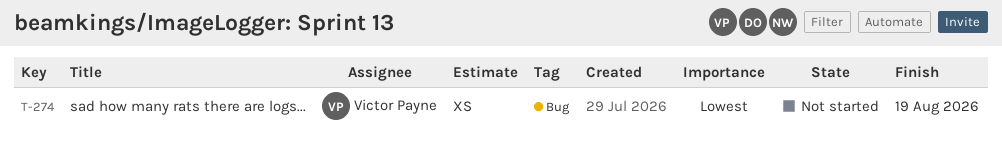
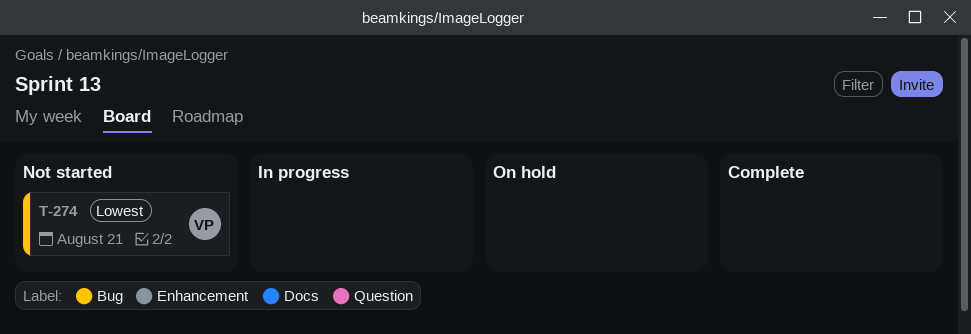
T-274, due: Aug 19 -> Aug 21

